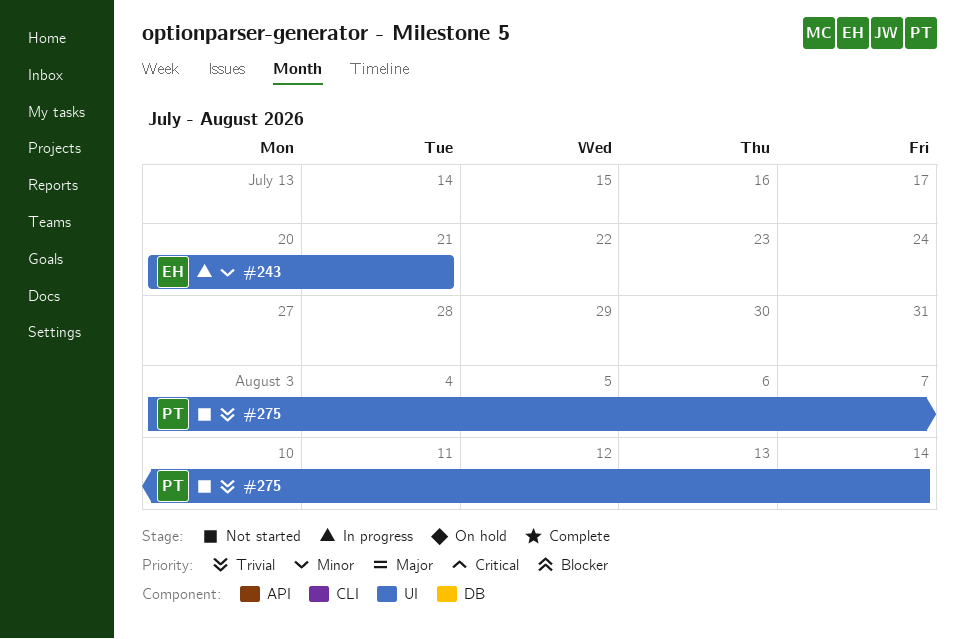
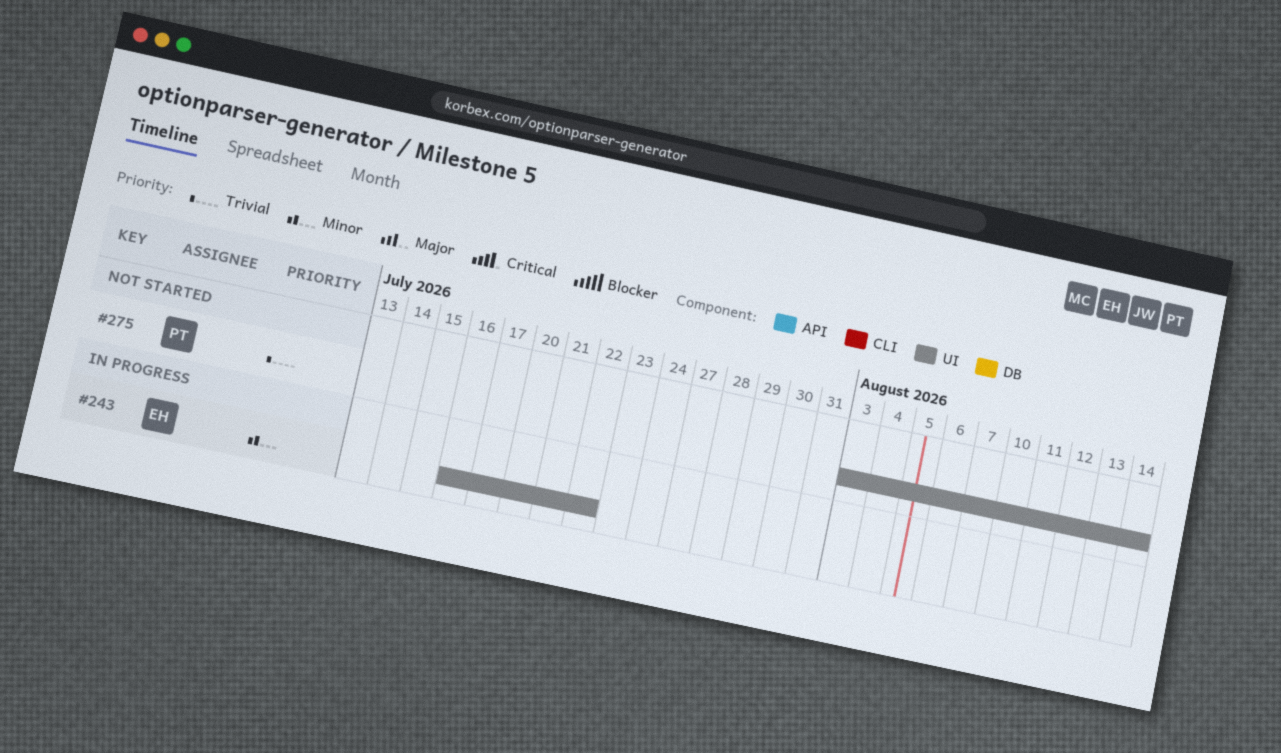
#243, start: Jul 20 -> Jul 16
#243, due: Jul 21 -> Jul 22

